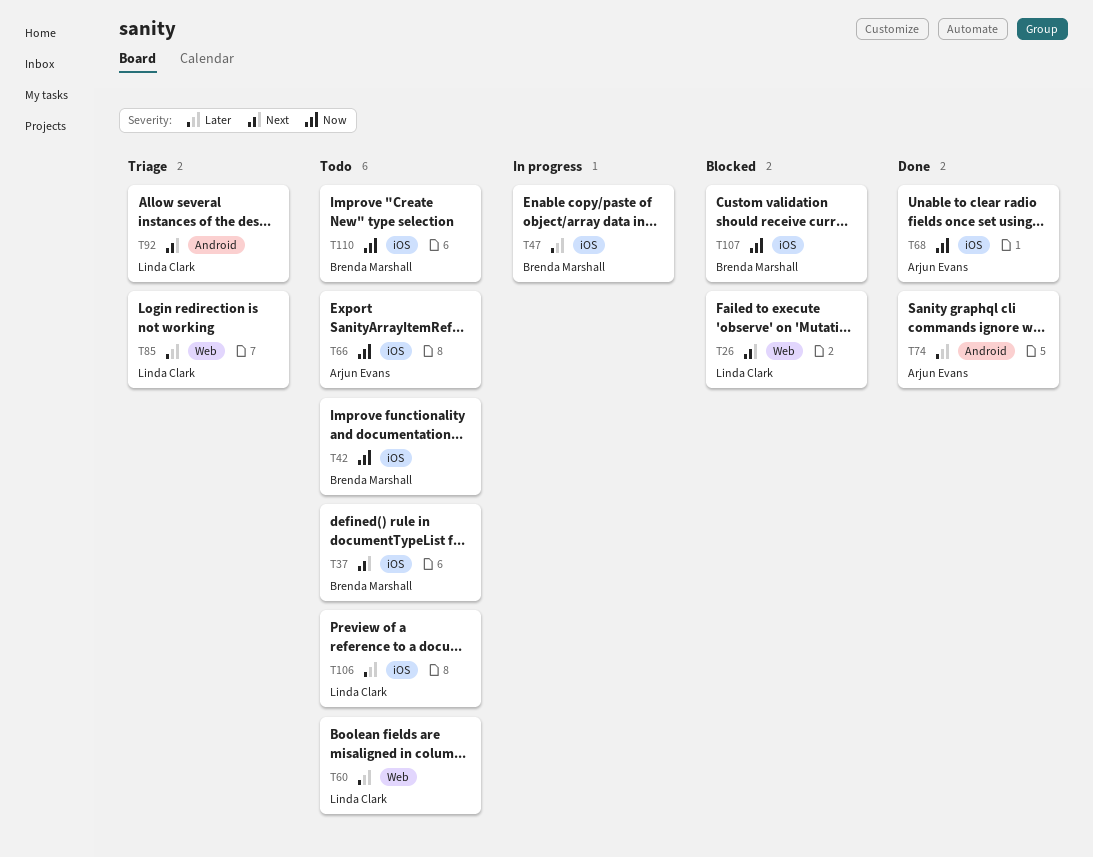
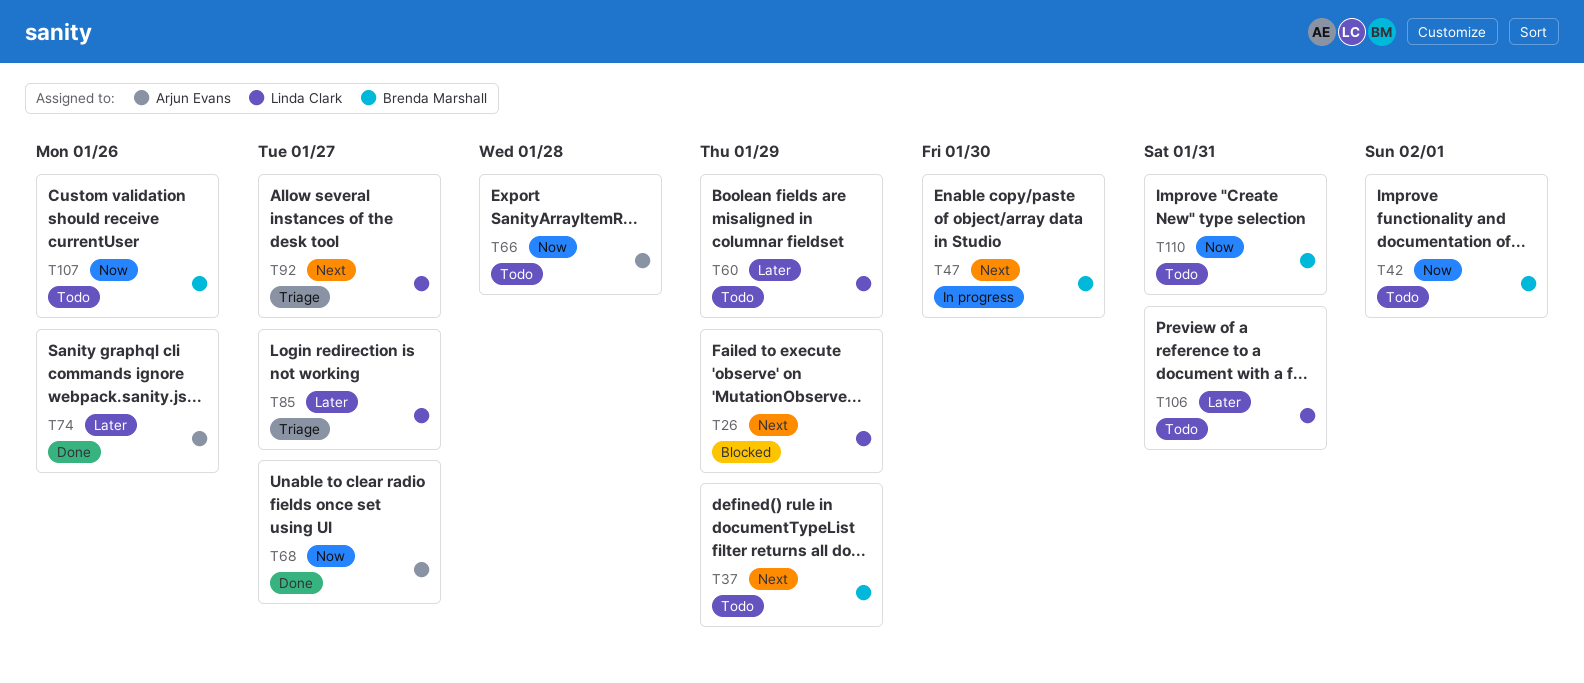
T47, priority: Later -> Next
T107, status: Blocked -> Todo

